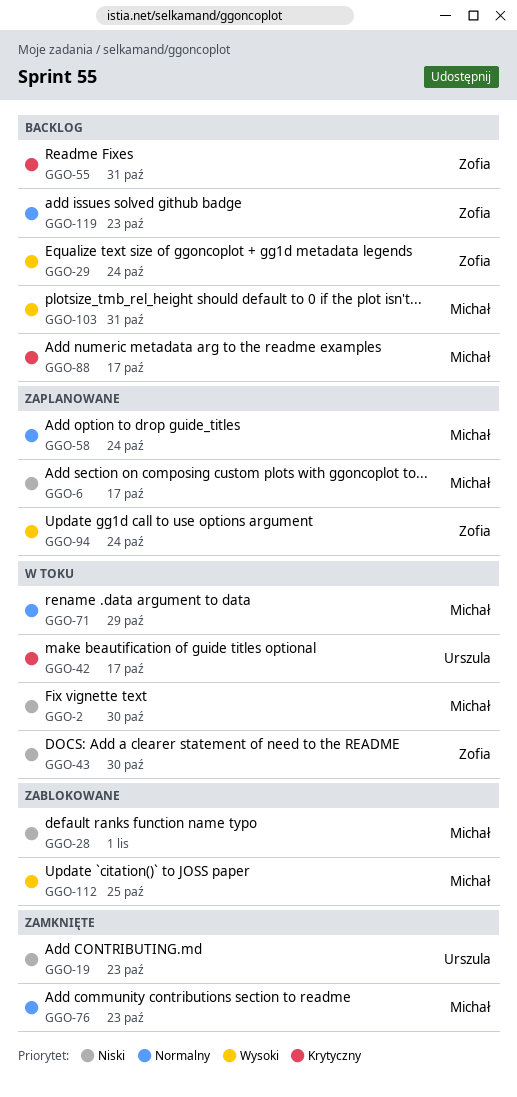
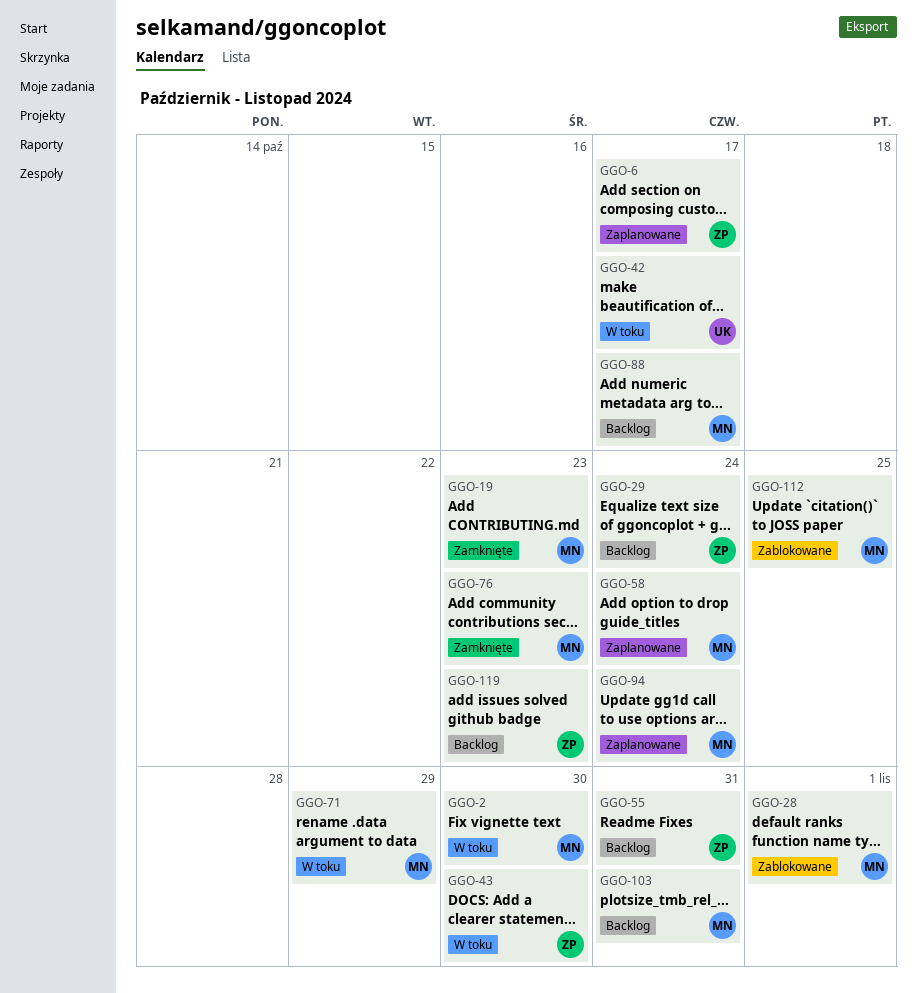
GGO-6, owner: Michał -> Zofia
GGO-19, owner: Urszula -> Michał
GGO-94, owner: Zofia -> Michał

